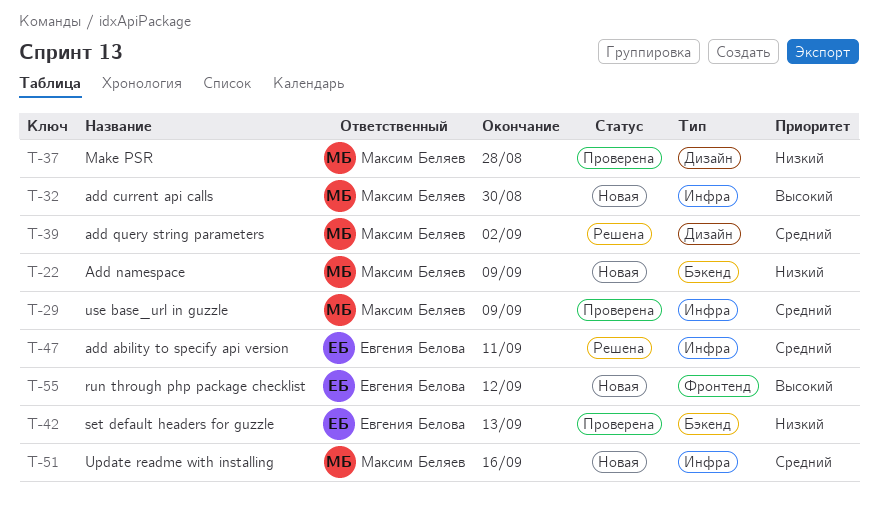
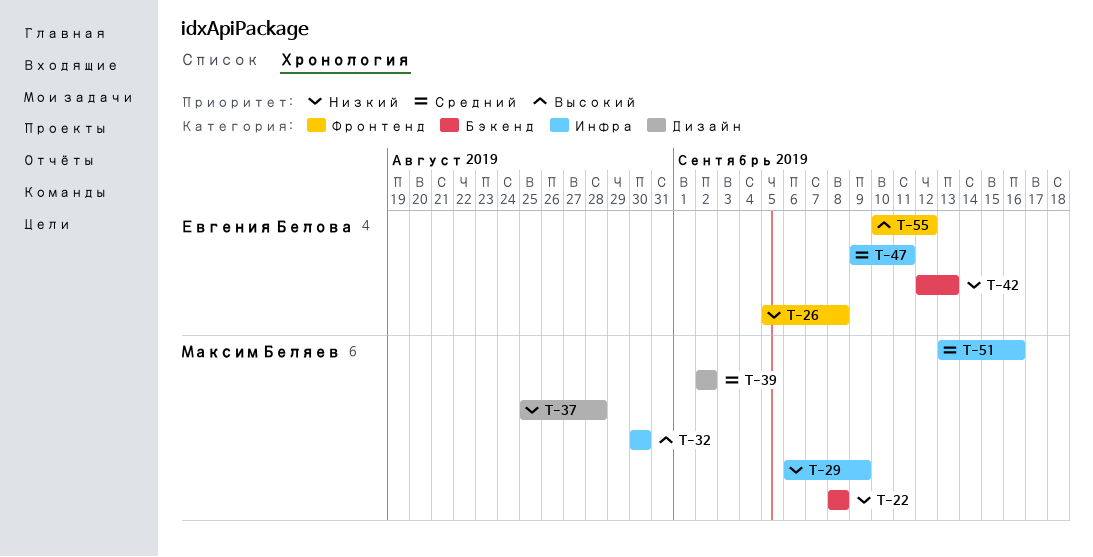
T-22, due: Sep 9 -> Sep 8
T-26: none -> present
T-29, priority: Средний -> Низкий

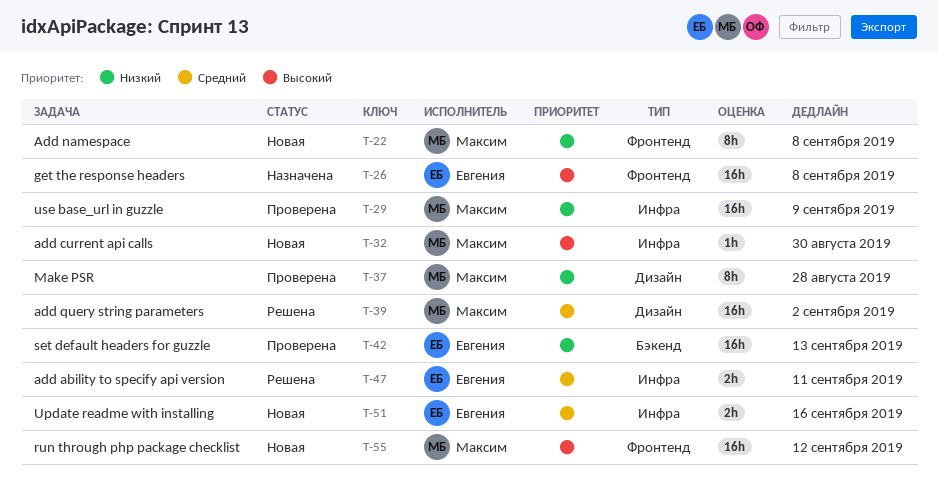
T-22, label: Бэкенд -> Фронтенд
T-26, priority: Низкий -> Высокий
T-51, owner: Максим Беляев -> Евгения Белова
T-55, owner: Евгения Белова -> Максим Беляев

